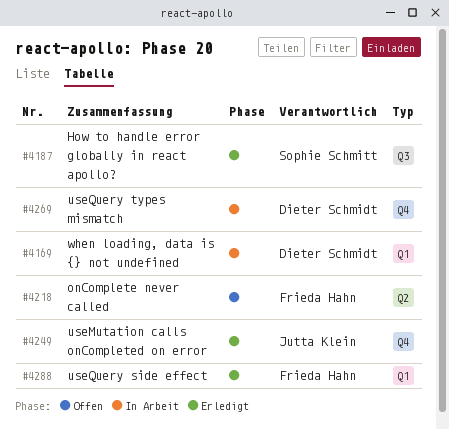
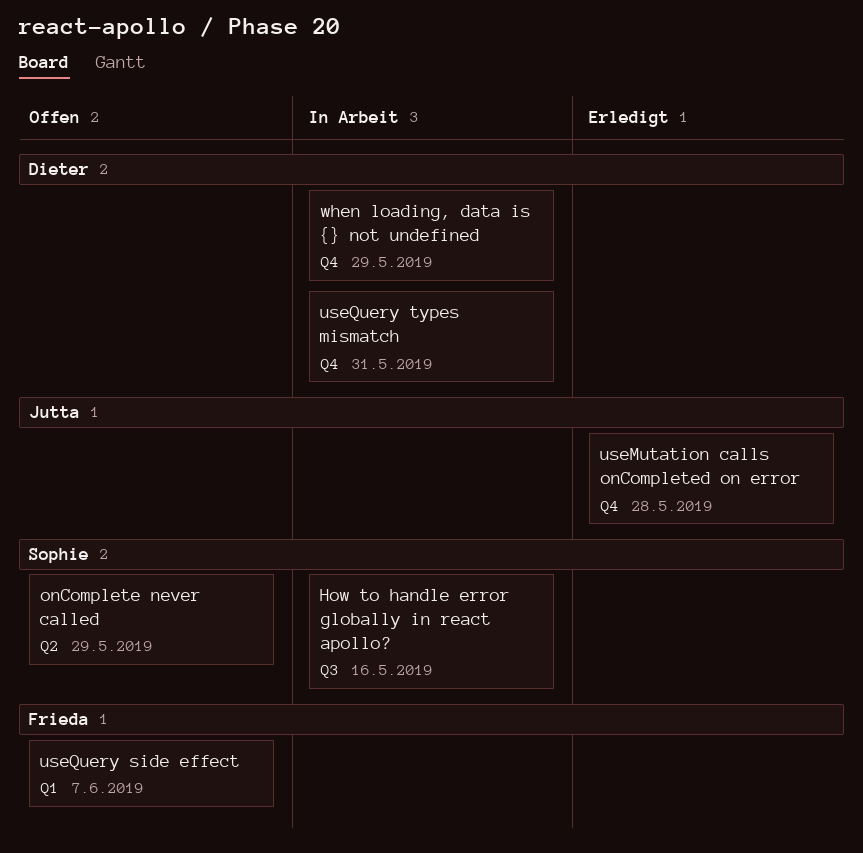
How to handle error globally in react apollo?, status: Erledigt -> In Arbeit
onComplete never called, owner: Frieda Hahn -> Sophie Schmitt
useQuery side effect, status: Erledigt -> Offen
when loading, data is {} not undefined, label: Q1 -> Q4

